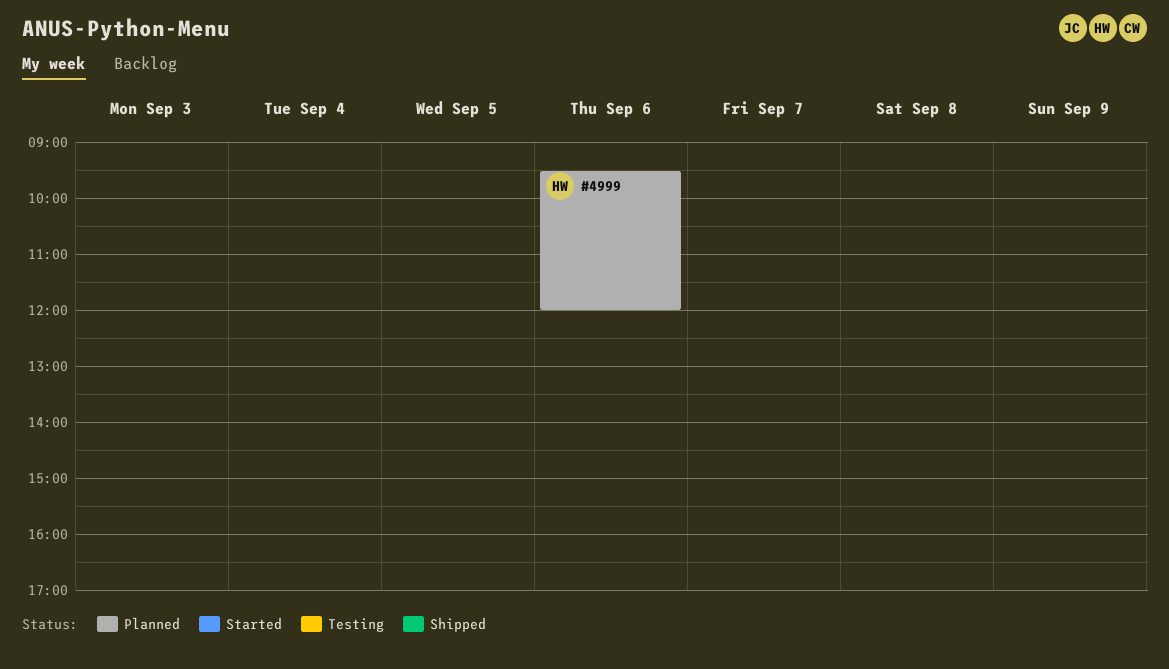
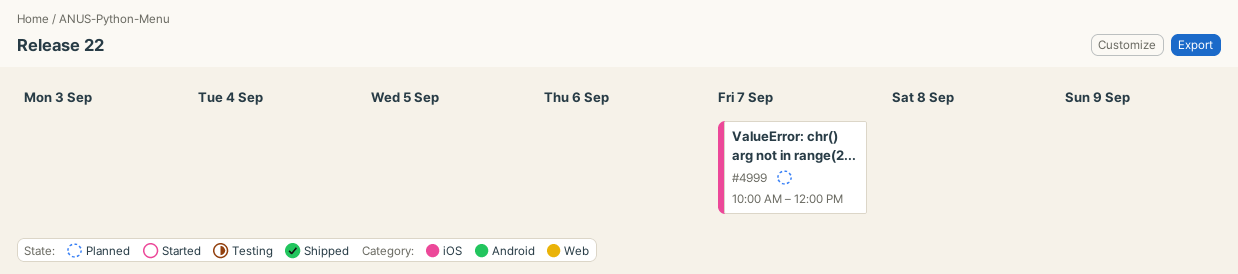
#4999, day: Sep 6 -> Sep 7
#4999, begins: 09:30 -> 10:00

